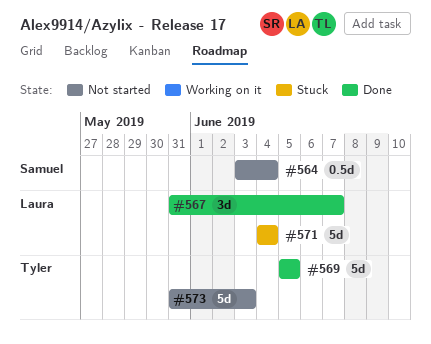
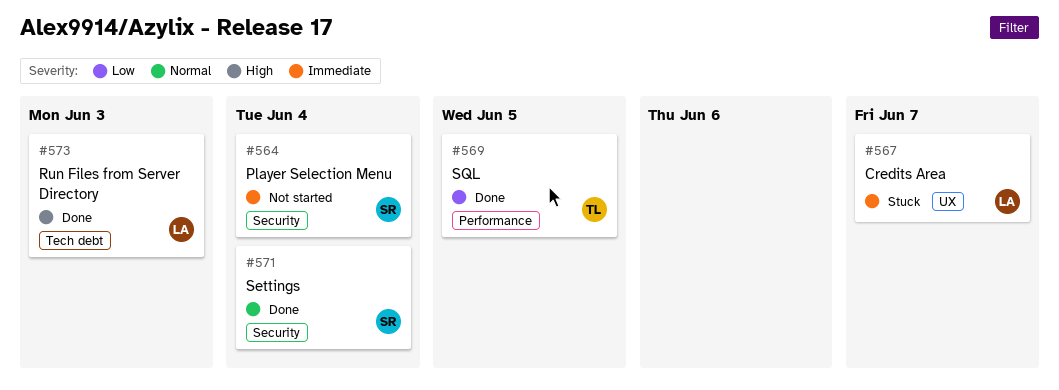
#567, status: Done -> Stuck
#571, status: Stuck -> Done
#571, owner: Laura -> Samuel
#573, status: Not started -> Done
#573, owner: Tyler -> Laura

